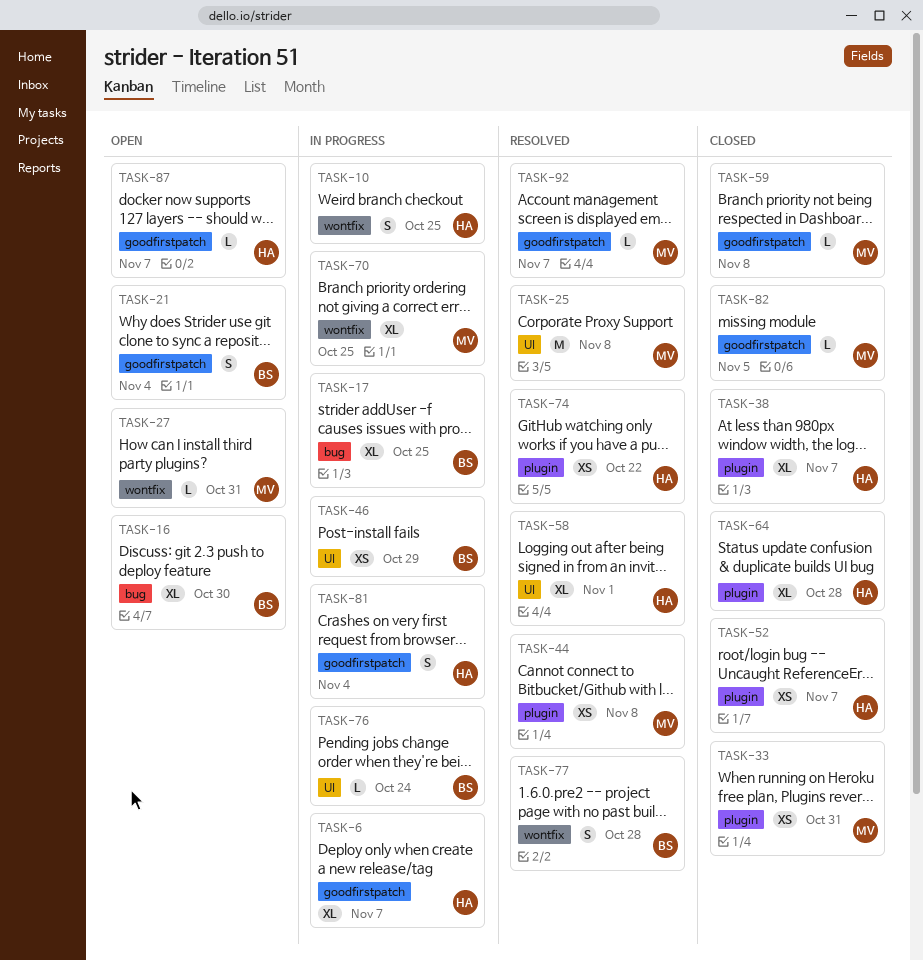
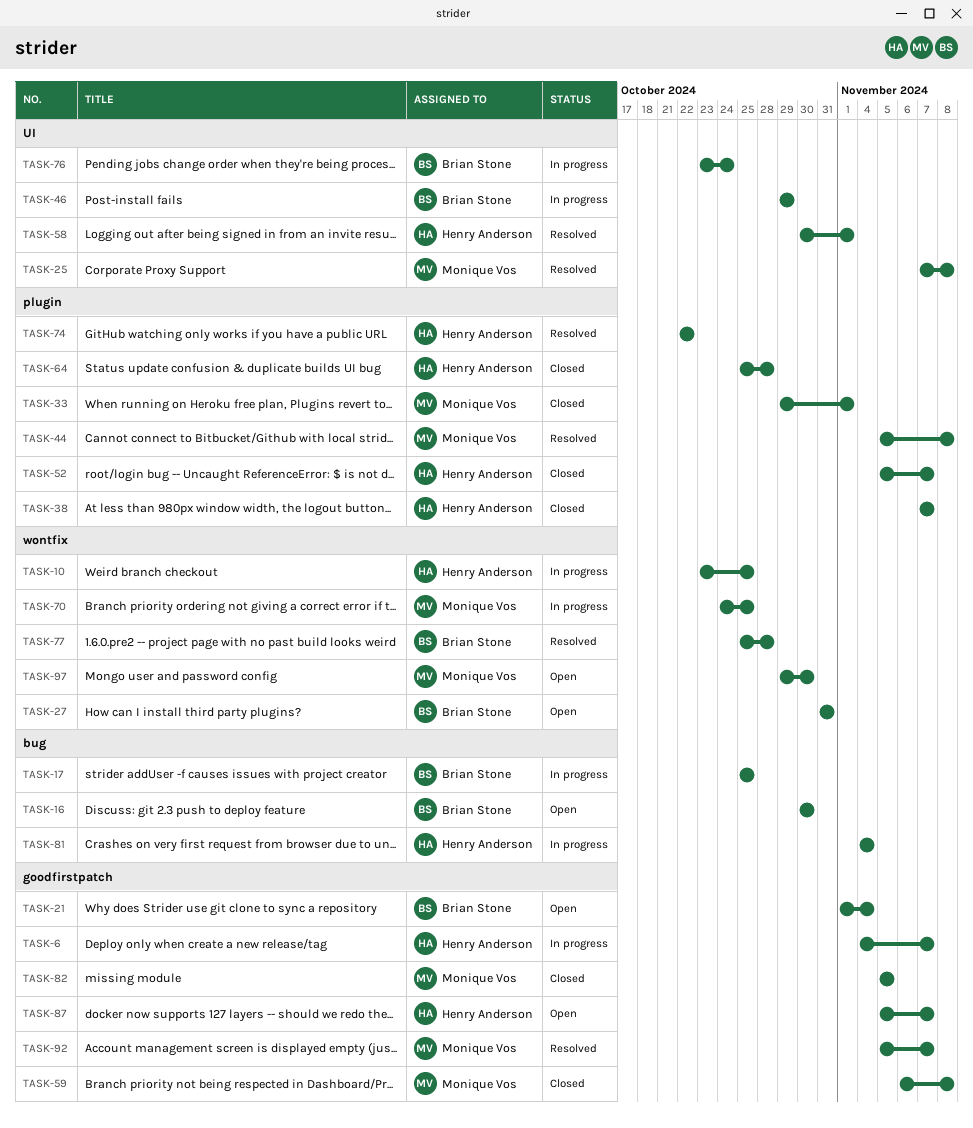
TASK-27, owner: Monique Vos -> Brian Stone
TASK-33, due: Oct 31 -> Nov 1
TASK-81, label: goodfirstpatch -> bug
TASK-97: none -> present

